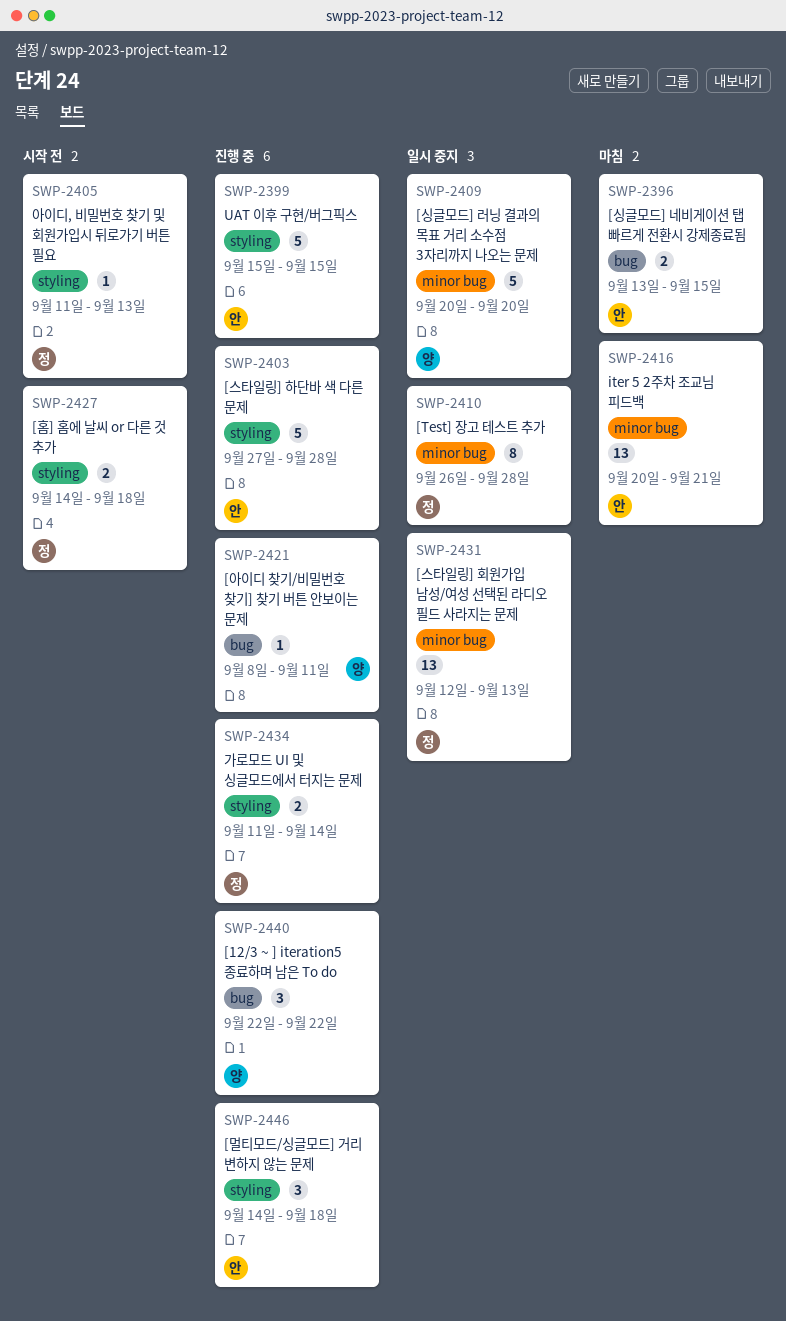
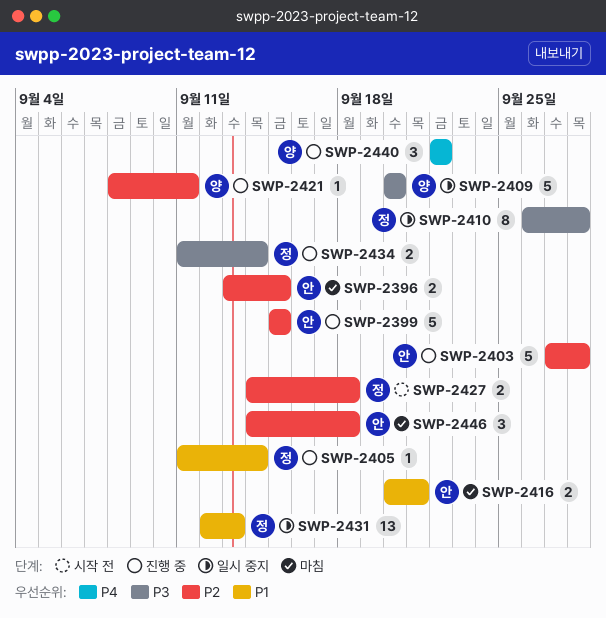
SWP-2405, status: 시작 전 -> 진행 중
SWP-2405, due: Sep 13 -> Sep 14
SWP-2416, estimate: 13 -> 2
SWP-2446, status: 진행 중 -> 마침

